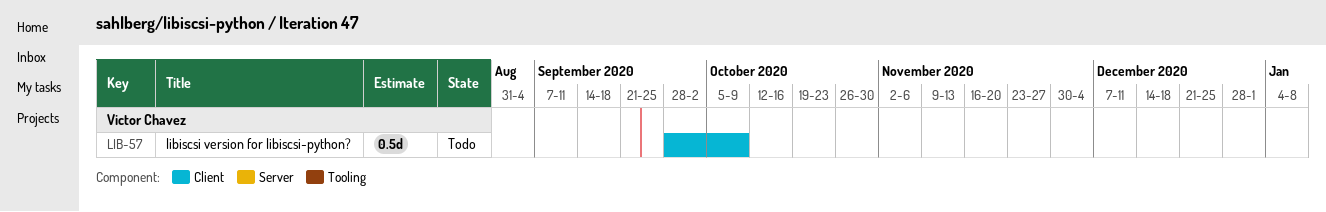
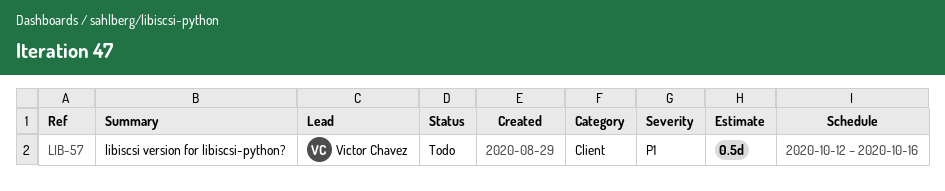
LIB-57, start: Sep 28 -> Oct 12
LIB-57, due: Oct 9 -> Oct 16

